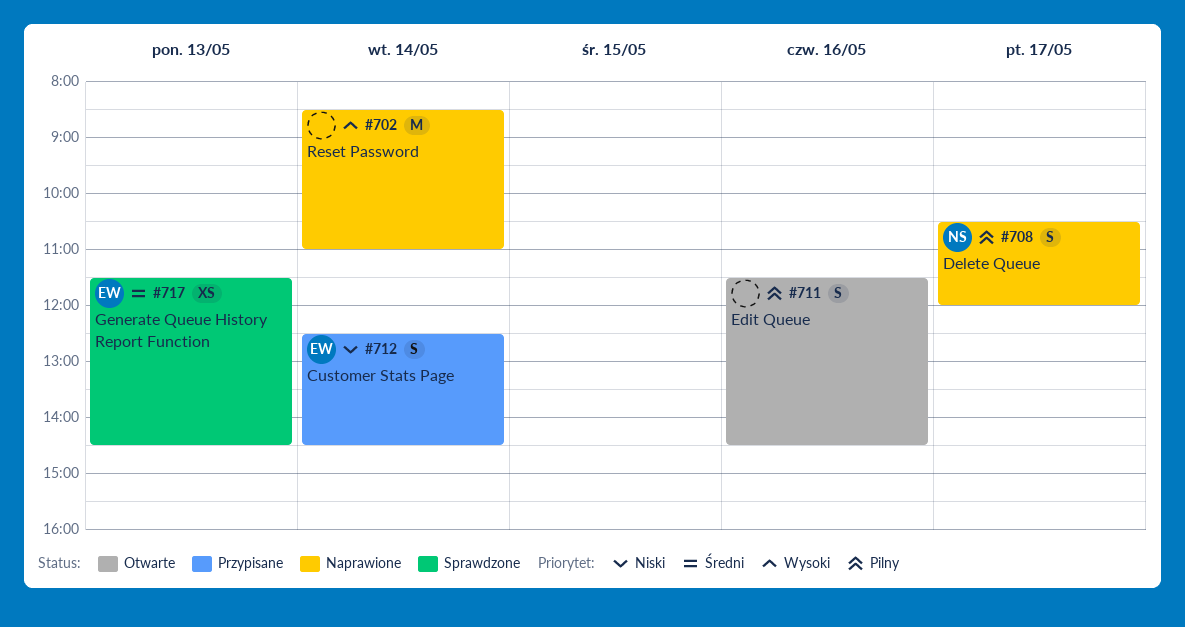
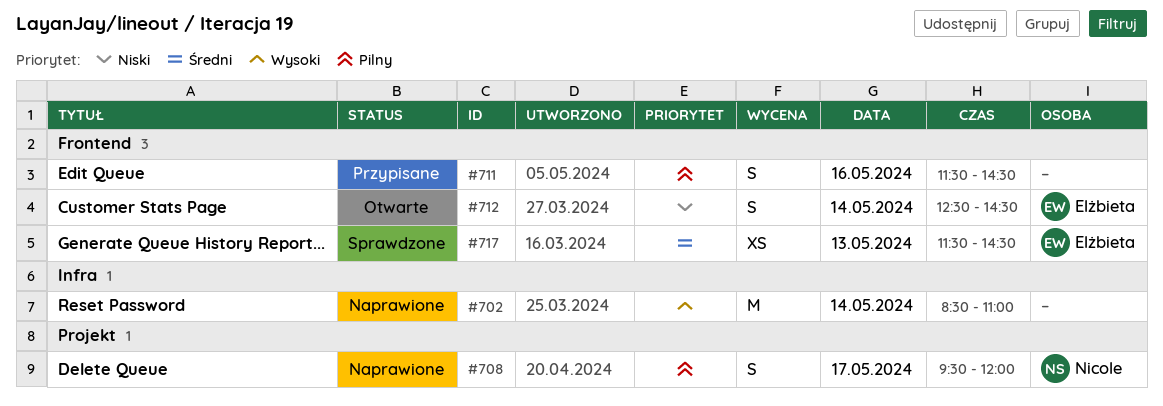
#708, begins: 10:30 -> 09:30
#711, status: Otwarte -> Przypisane
#712, status: Przypisane -> Otwarte

